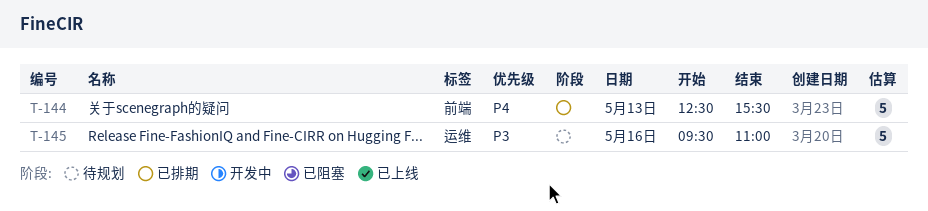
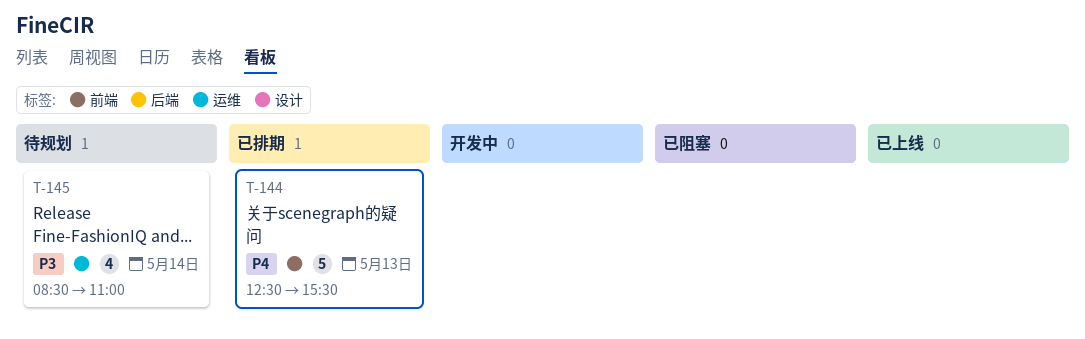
T-145, estimate: 5 -> 4
T-145, day: May 16 -> May 14
T-145, begins: 09:30 -> 08:30

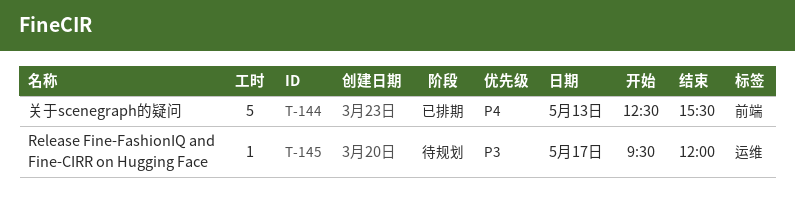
T-145, estimate: 4 -> 1
T-145, day: May 14 -> May 17
T-145, begins: 08:30 -> 09:30
T-145, ends: 11:00 -> 12:00

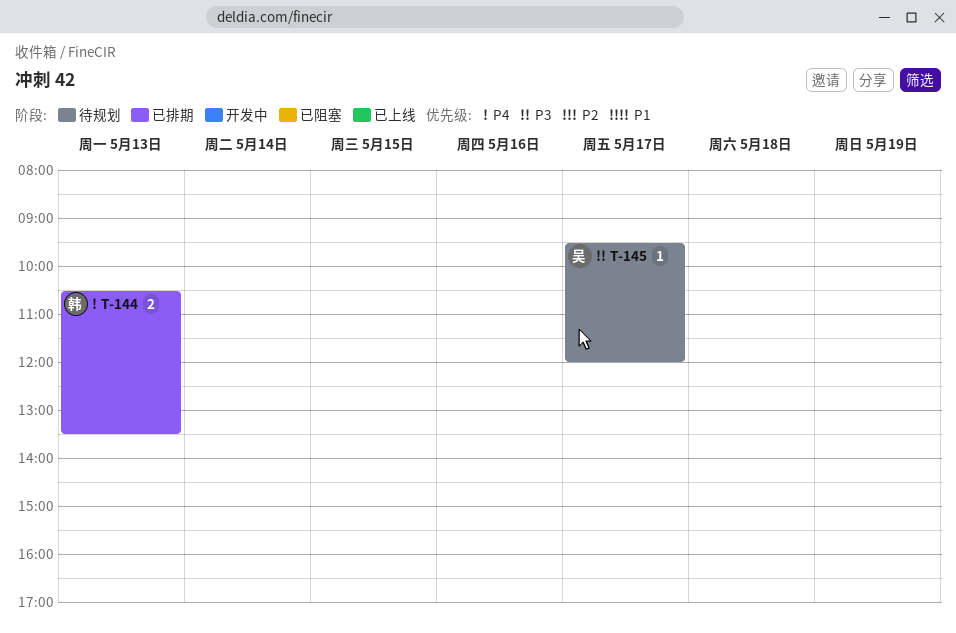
T-144, estimate: 5 -> 2
T-144, begins: 12:30 -> 10:30
T-144, ends: 15:30 -> 13:30

